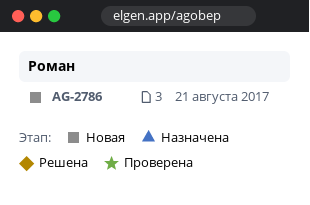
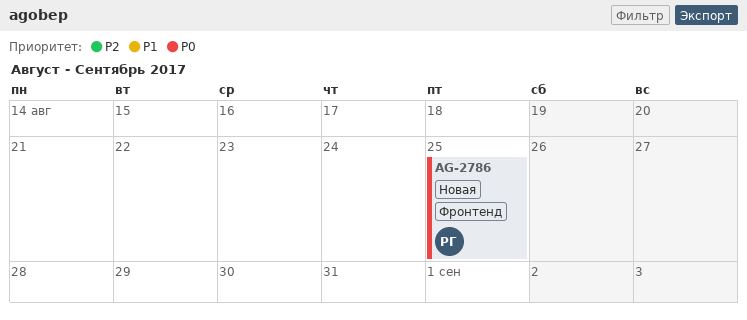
AG-2786, due: Aug 21 -> Aug 25

